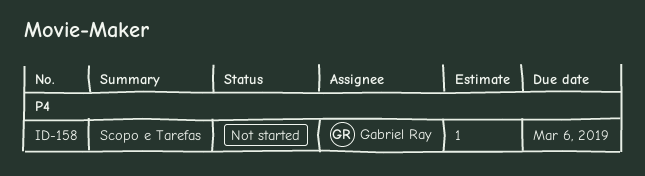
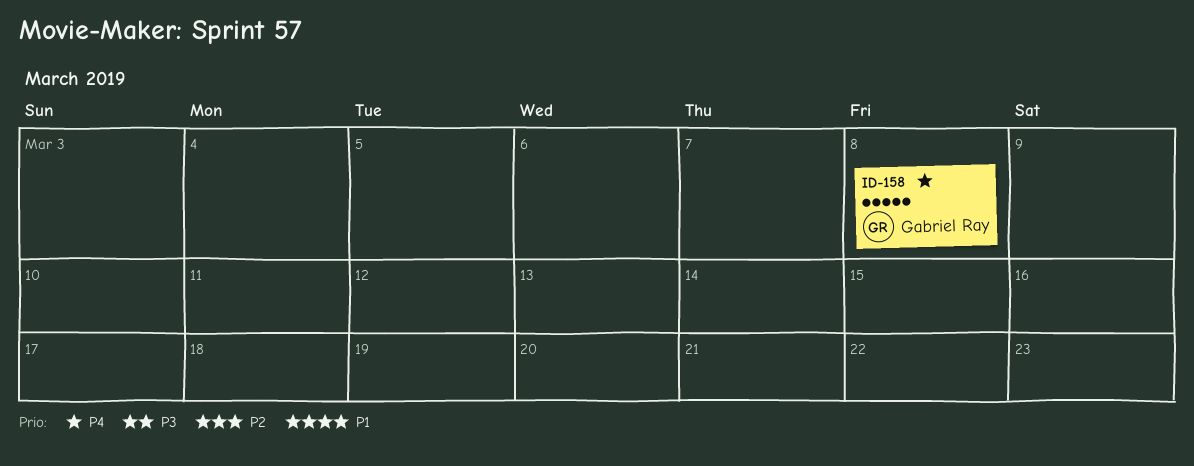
ID-158, estimate: 1 -> 5
ID-158, due: Mar 6 -> Mar 8

